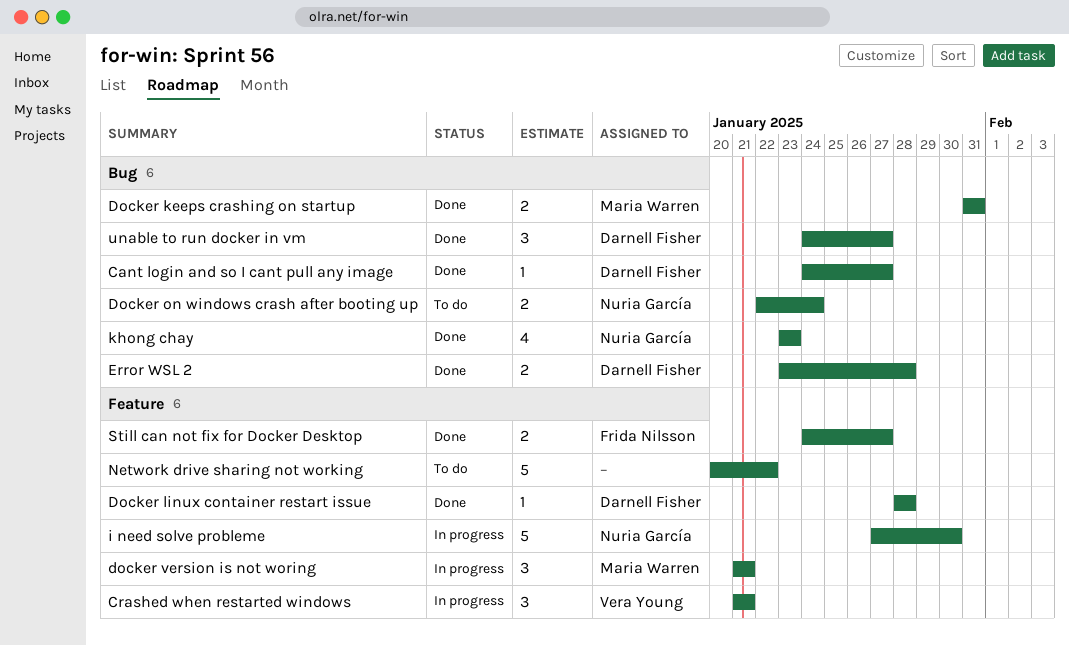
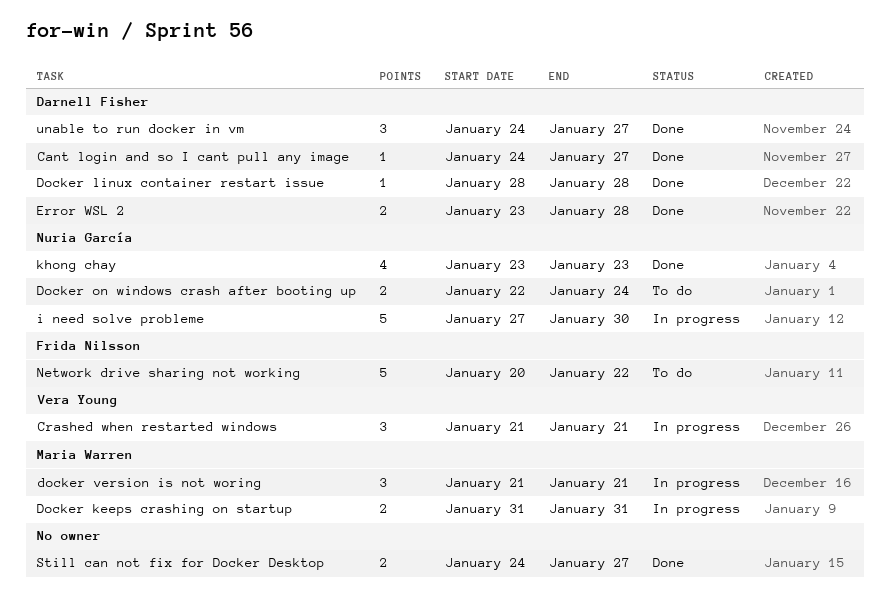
Docker keeps crashing on startup, status: Done -> In progress
Network drive sharing not working, owner: none -> Frida Nilsson
Still can not fix for Docker Desktop, owner: Frida Nilsson -> none

